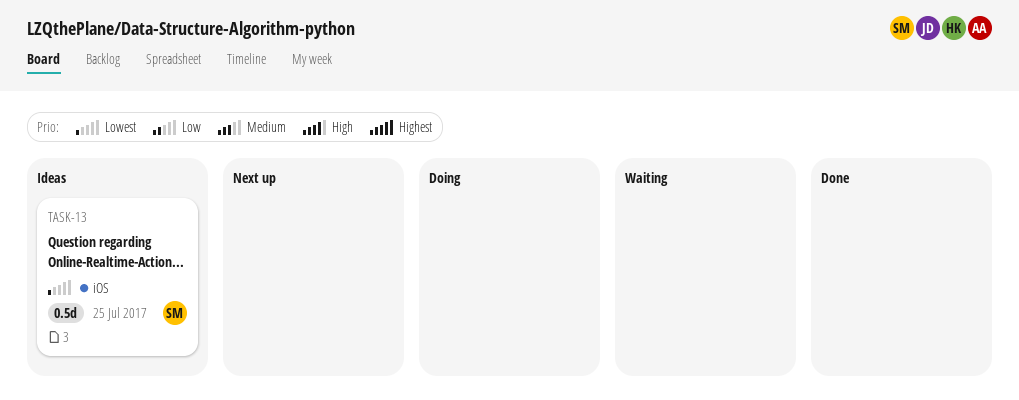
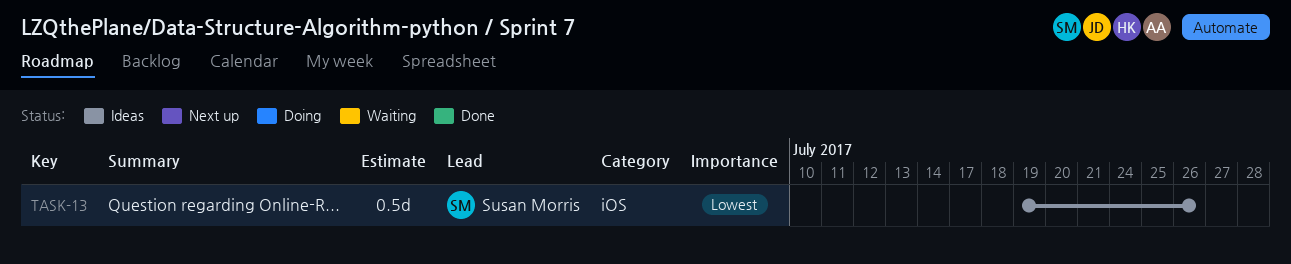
TASK-13, due: Jul 25 -> Jul 26

